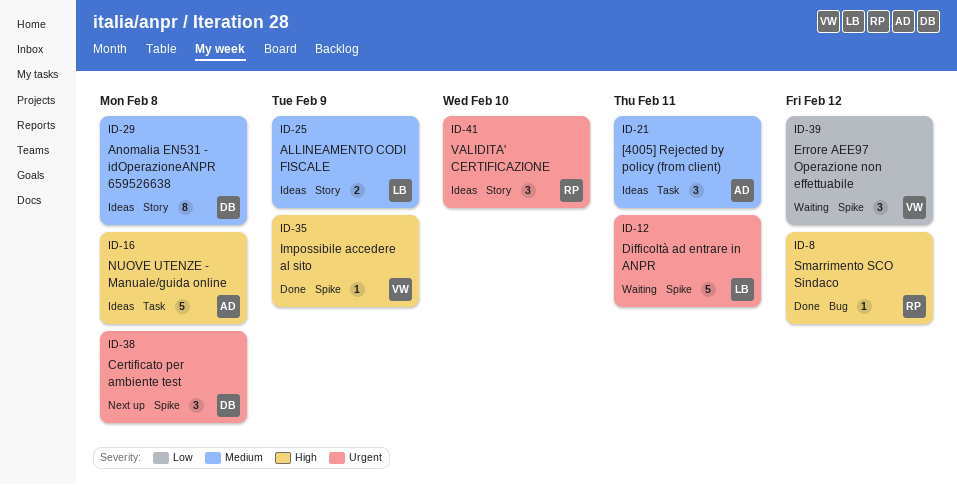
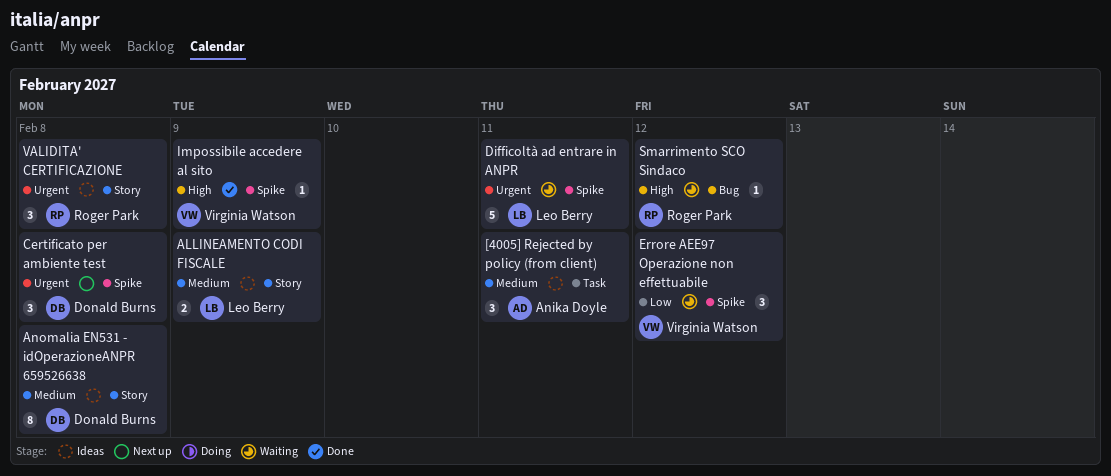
NUOVE UTENZE - Manuale/guida online: present -> none
Smarrimento SCO Sindaco, status: Done -> Waiting
VALIDITA' CERTIFICAZIONE, due: Feb 10 -> Feb 8

